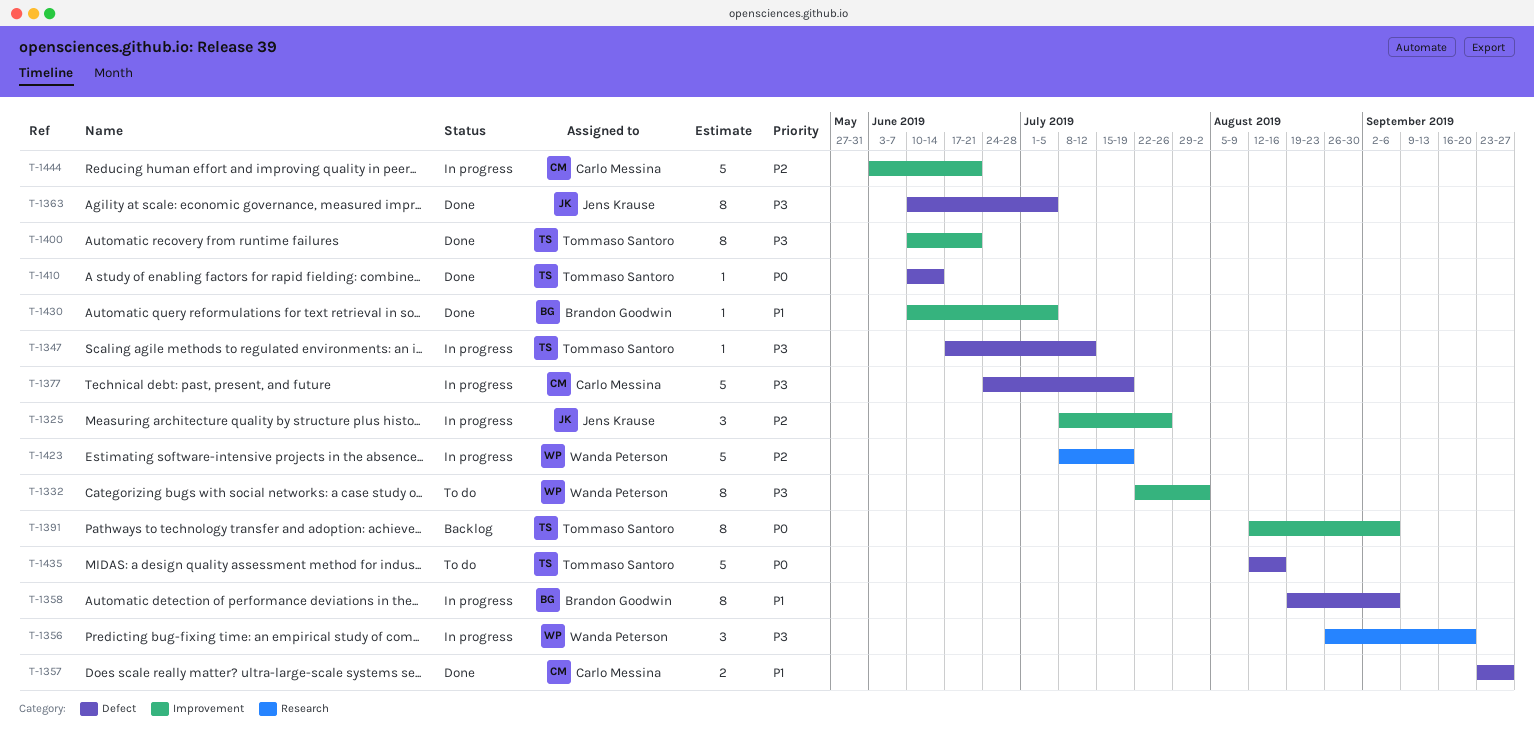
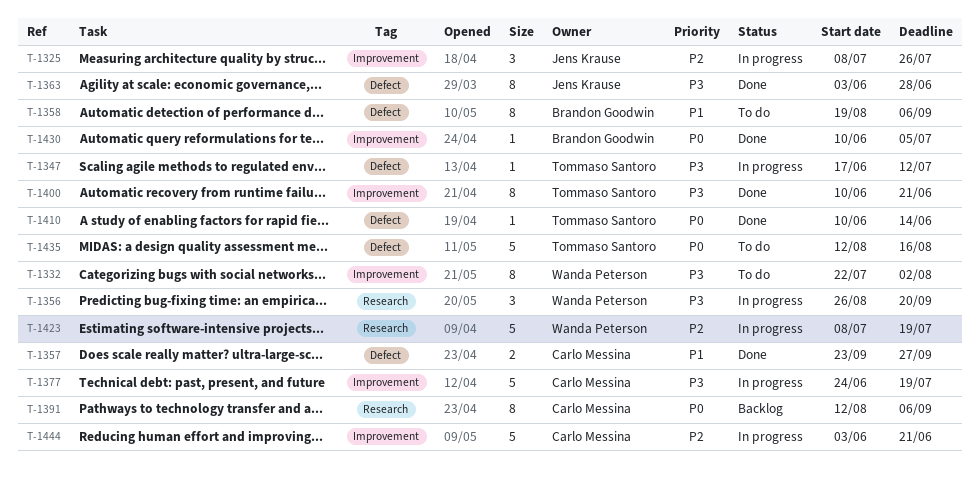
T-1358, status: In progress -> To do
T-1363, start: Jun 10 -> Jun 3
T-1363, due: Jul 5 -> Jun 28
T-1377, label: Defect -> Improvement
T-1391, owner: Tommaso Santoro -> Carlo Messina
T-1391, label: Improvement -> Research
T-1430, priority: P1 -> P0

